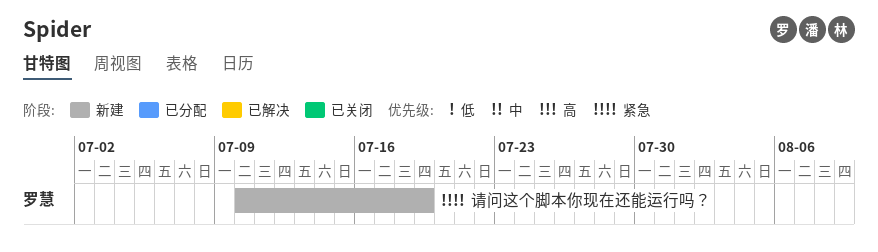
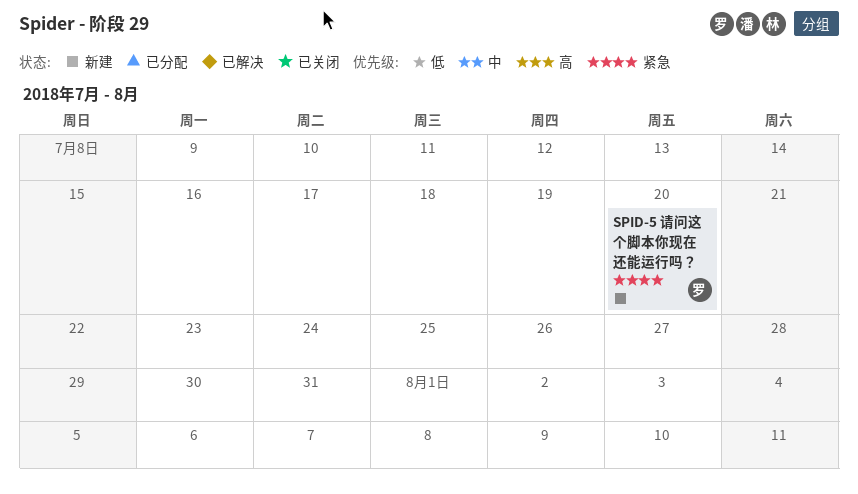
请问这个脚本你现在还能运行吗？, due: Jul 19 -> Jul 20

